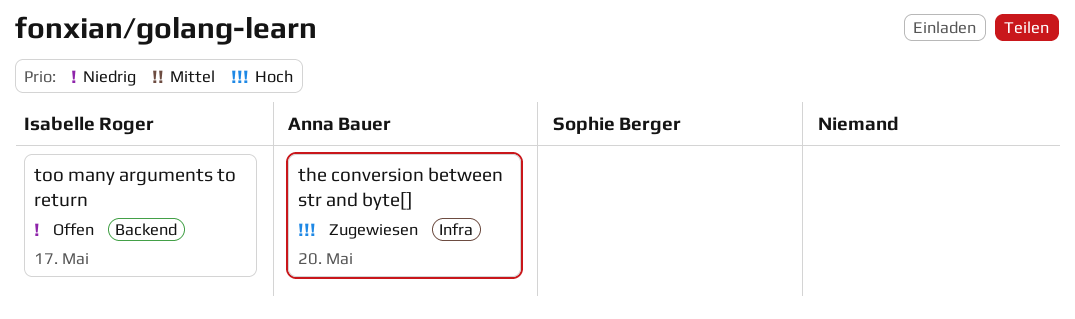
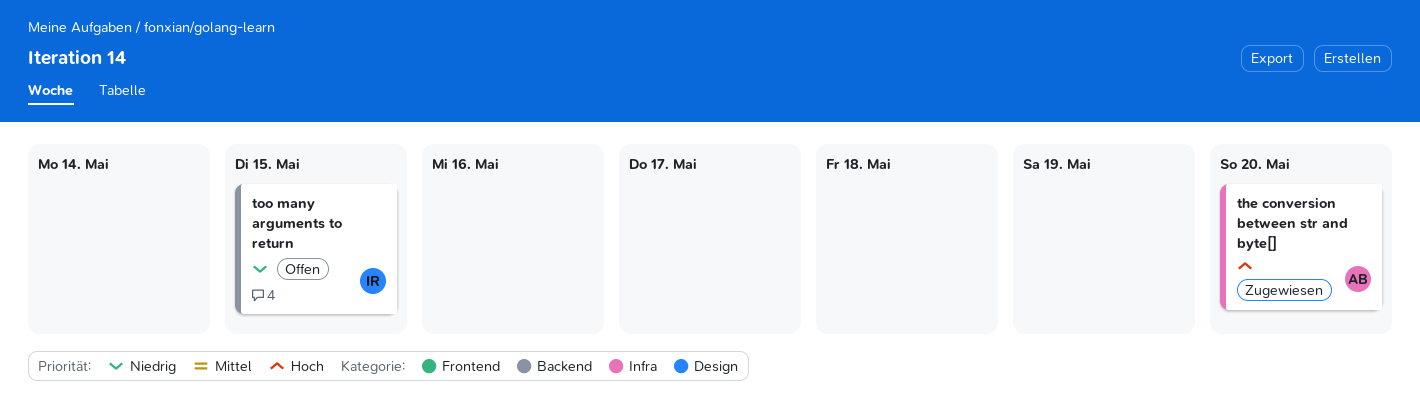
too many arguments to return, due: May 17 -> May 15

